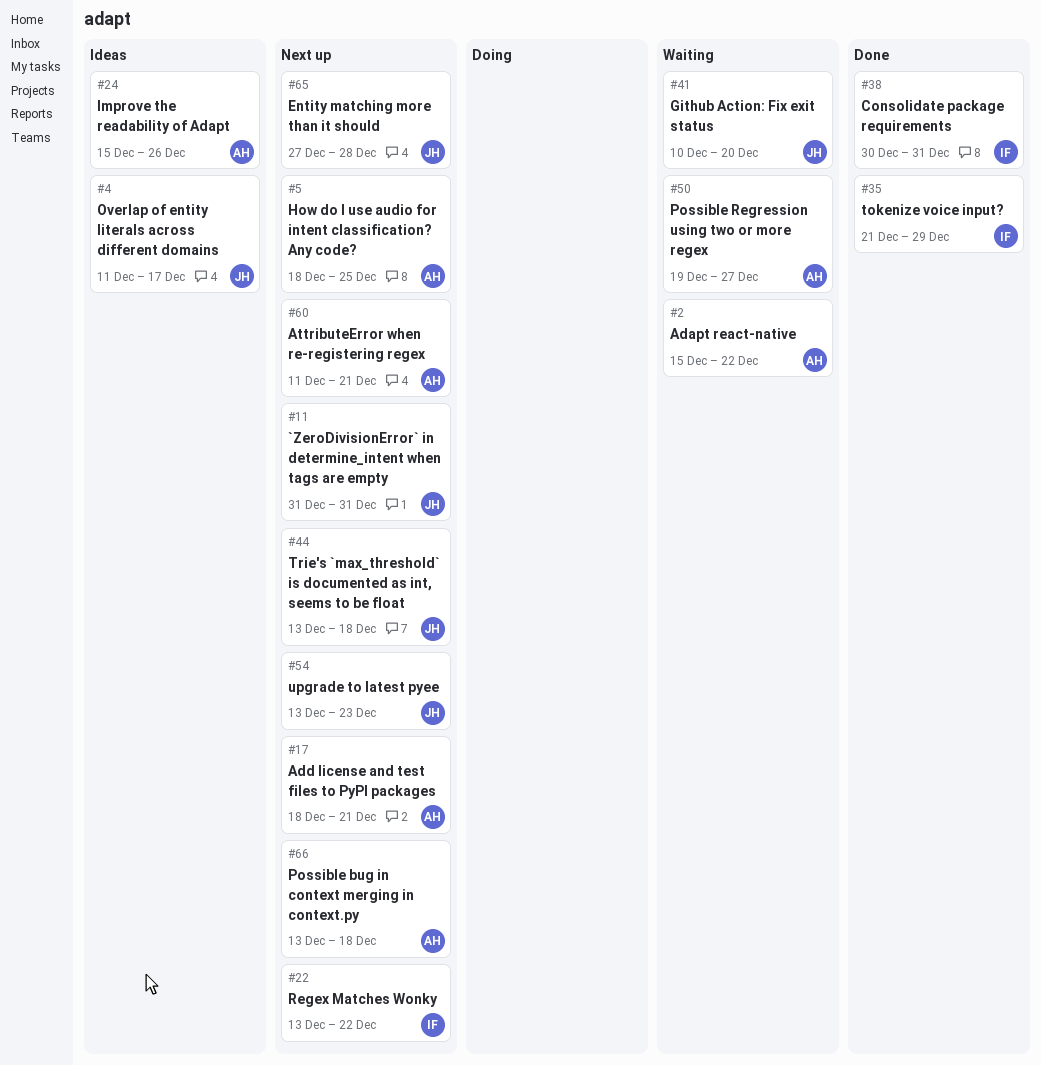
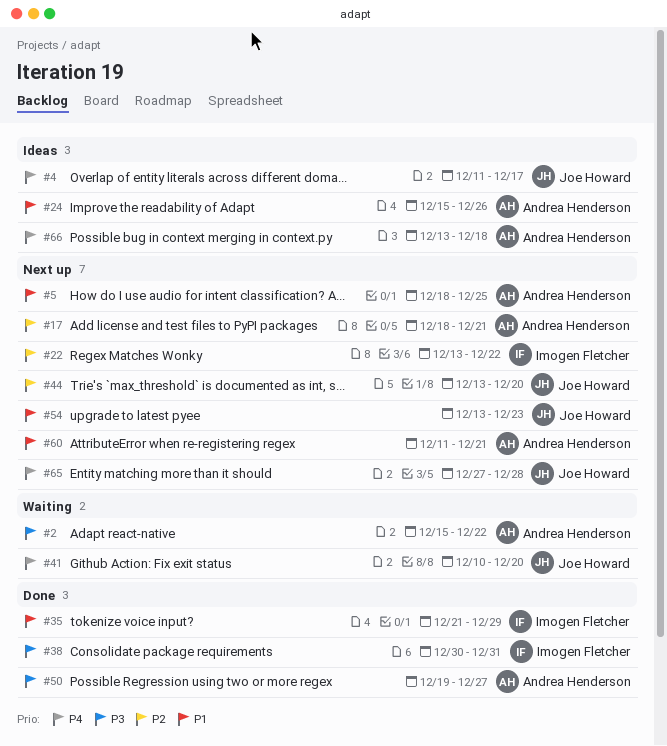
#11: present -> none
#44, due: Dec 18 -> Dec 20
#50, status: Waiting -> Done
#66, status: Next up -> Ideas

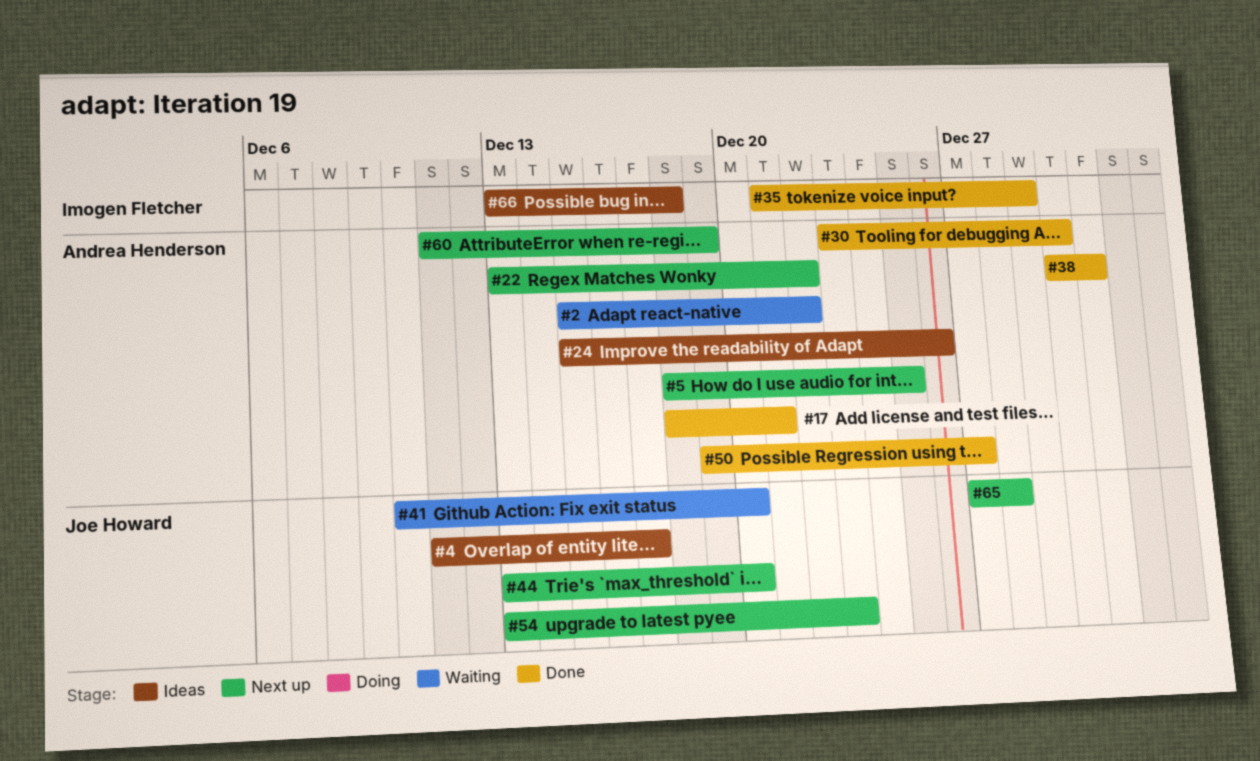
#17, status: Next up -> Done
#22, owner: Imogen Fletcher -> Andrea Henderson
#30: none -> present
#38, owner: Imogen Fletcher -> Andrea Henderson
#60, due: Dec 21 -> Dec 19
#66, owner: Andrea Henderson -> Imogen Fletcher

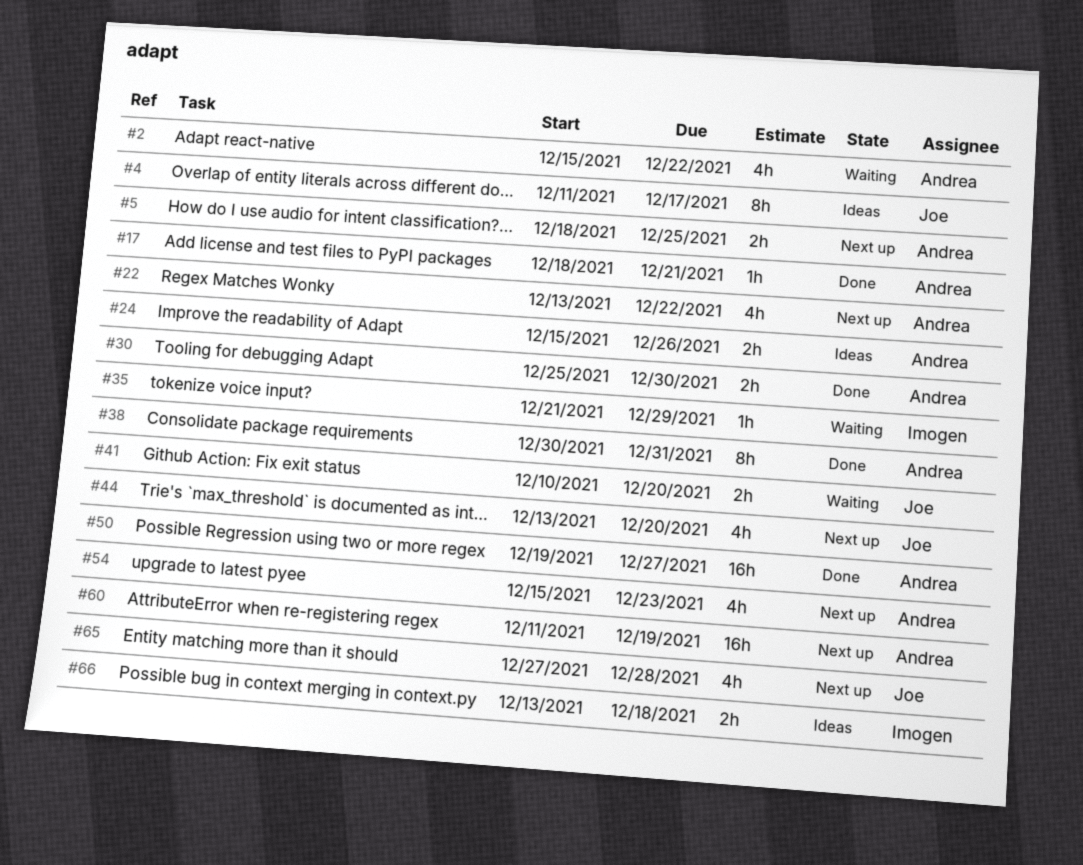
#30, start: Dec 23 -> Dec 25
#35, status: Done -> Waiting
#54, owner: Joe Howard -> Andrea Henderson
#54, start: Dec 13 -> Dec 15

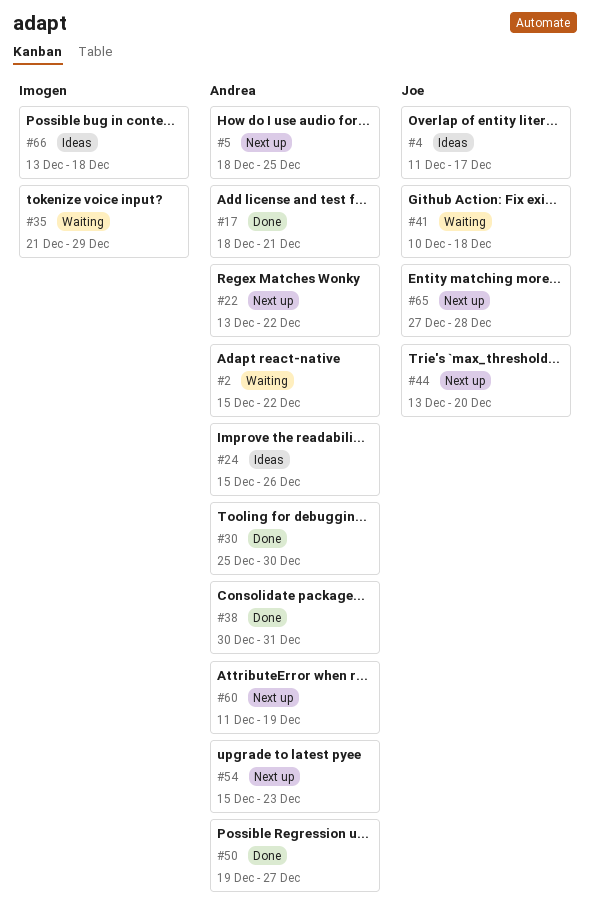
#41, due: Dec 20 -> Dec 18

